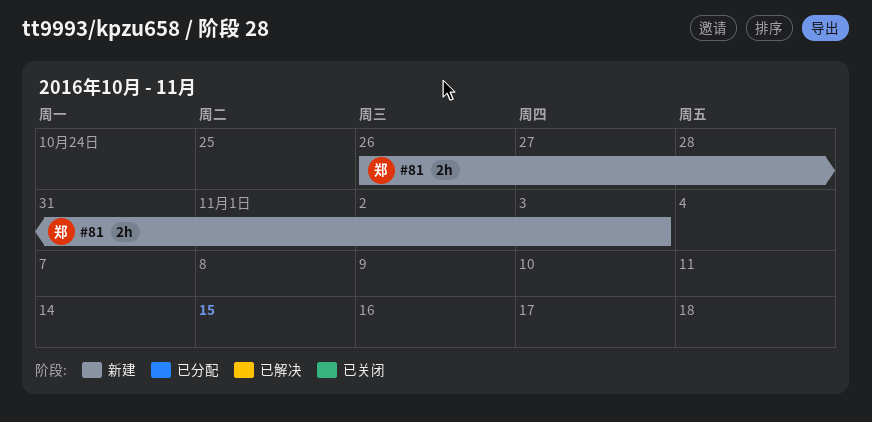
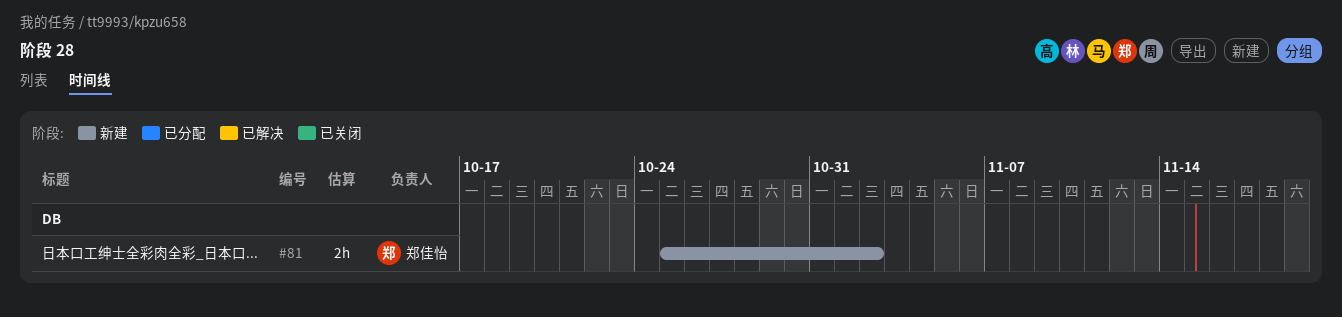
#81, start: Oct 26 -> Oct 25
#81, due: Nov 3 -> Nov 2

